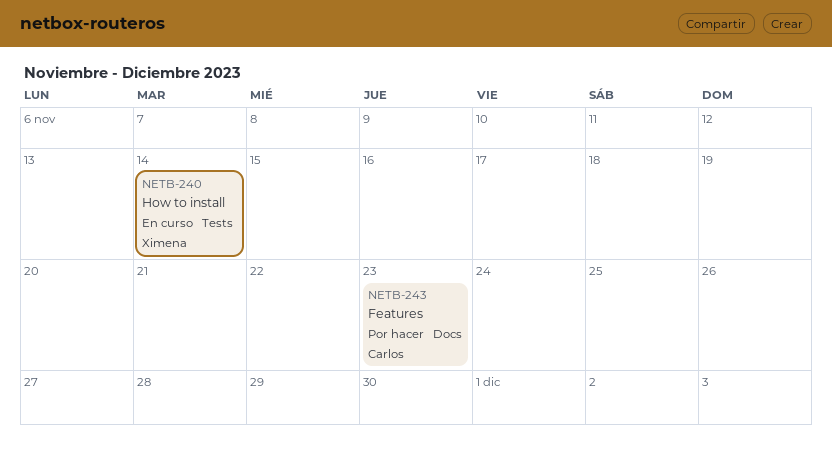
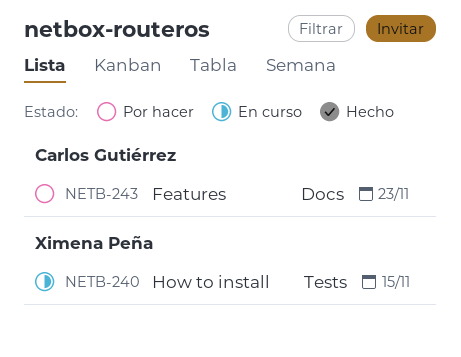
NETB-240, due: Nov 14 -> Nov 15

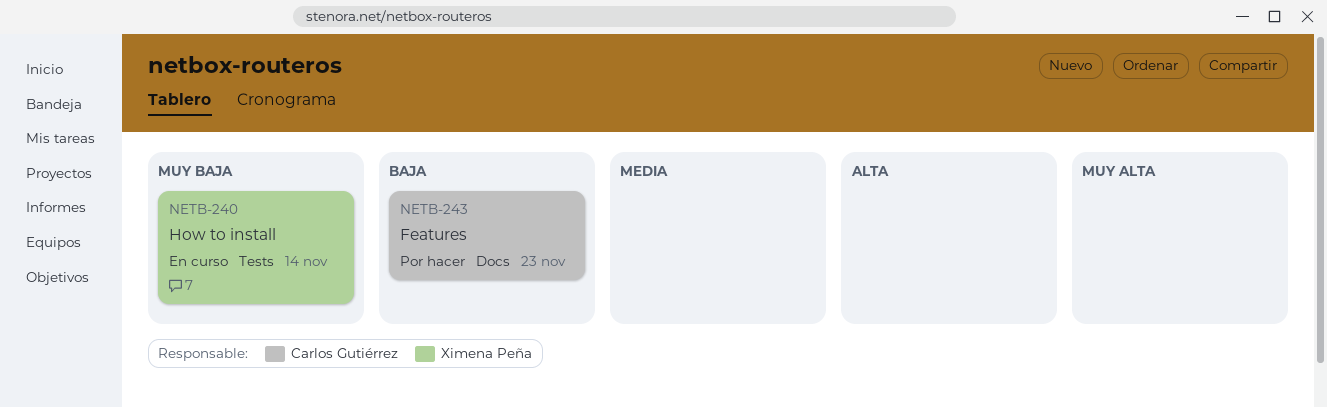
NETB-240, due: Nov 15 -> Nov 14

